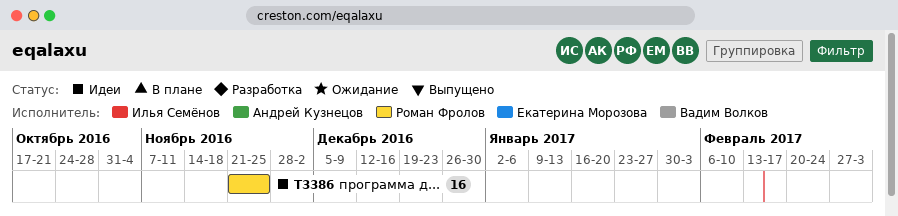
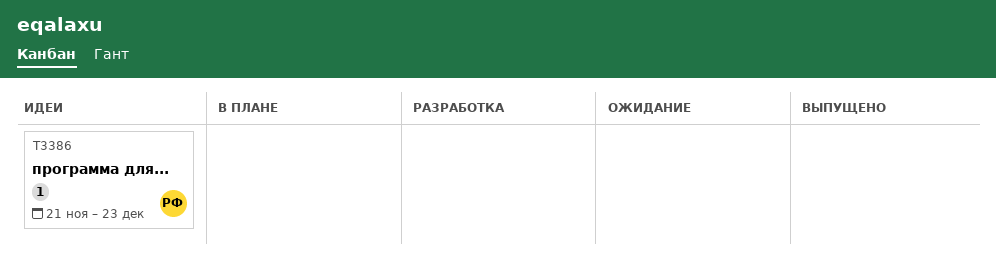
T3386, estimate: 16 -> 1
T3386, due: Nov 25 -> Dec 23

